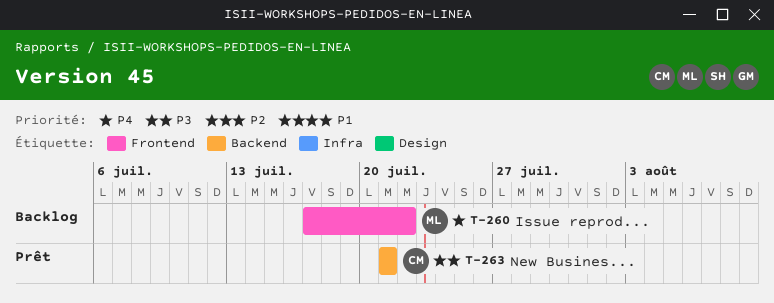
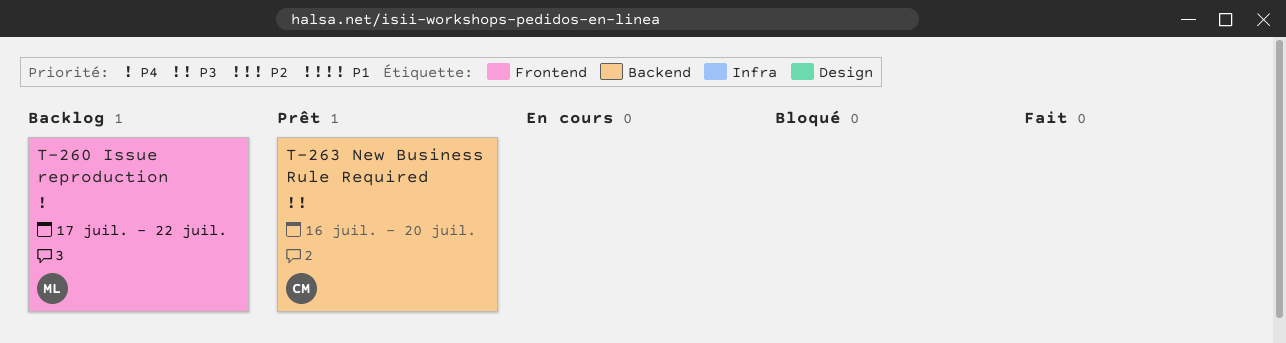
T-263, start: Jul 21 -> Jul 16
T-263, due: Jul 21 -> Jul 20

